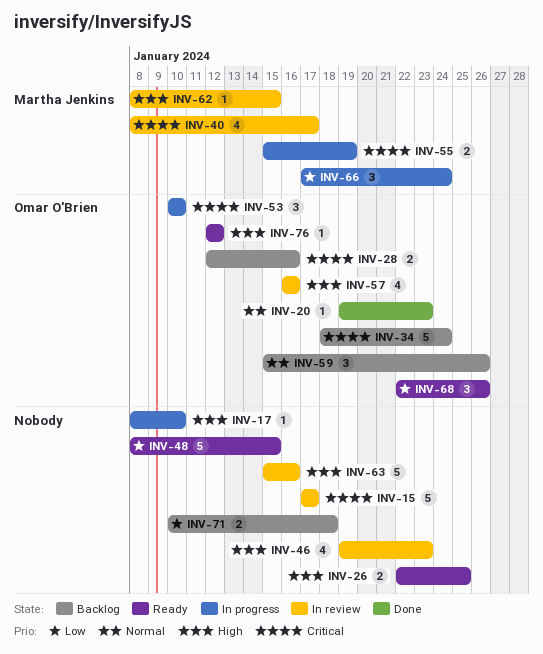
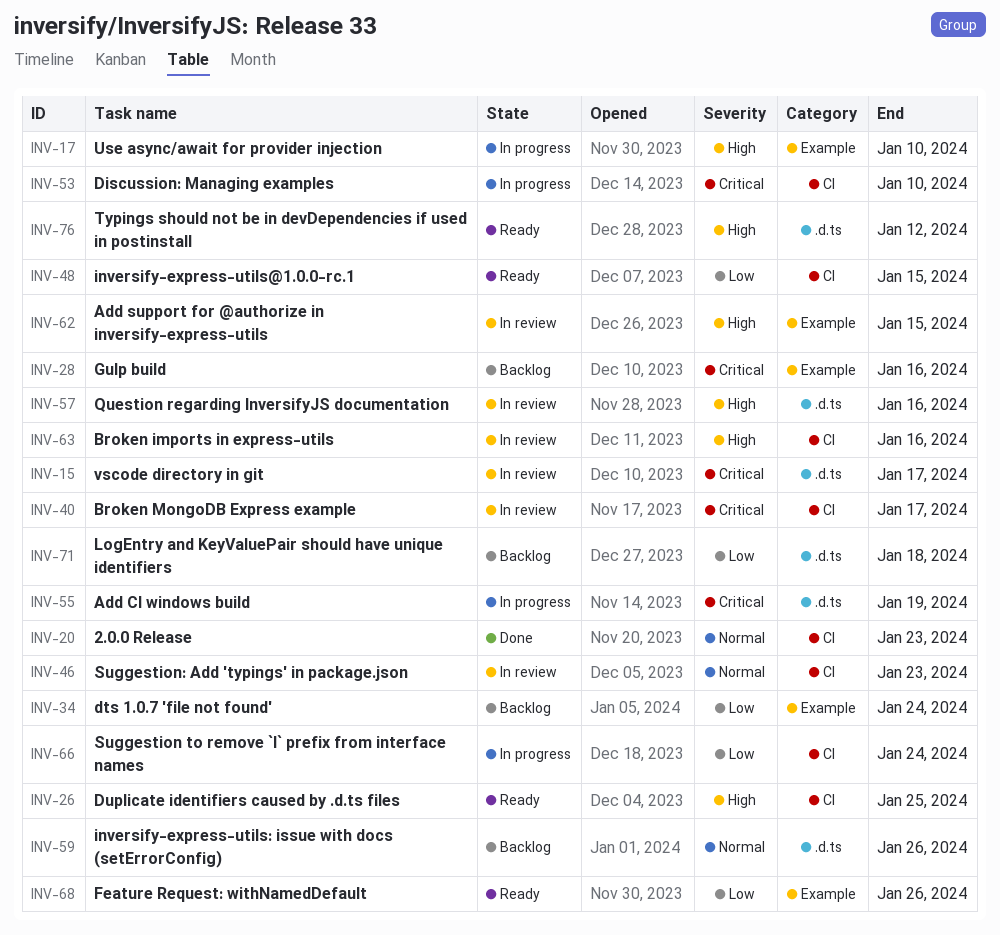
INV-34, priority: Critical -> Low
INV-46, priority: High -> Normal

